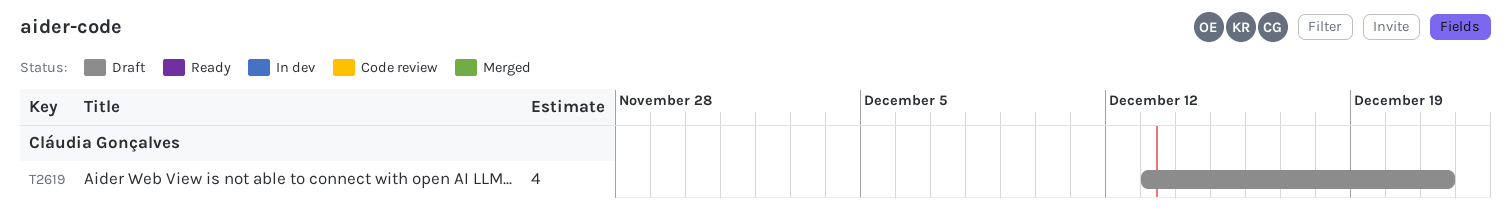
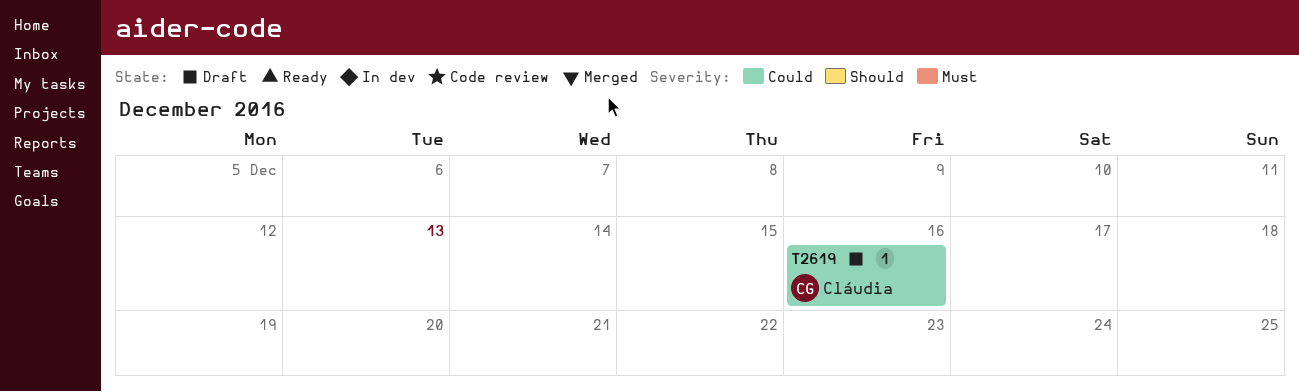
T2619, estimate: 4 -> 1
T2619, due: Dec 21 -> Dec 16

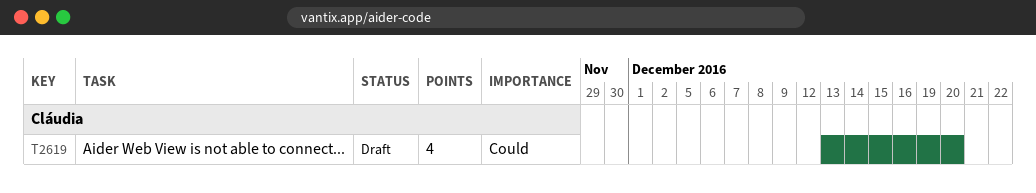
T2619, estimate: 1 -> 4
T2619, due: Dec 16 -> Dec 20

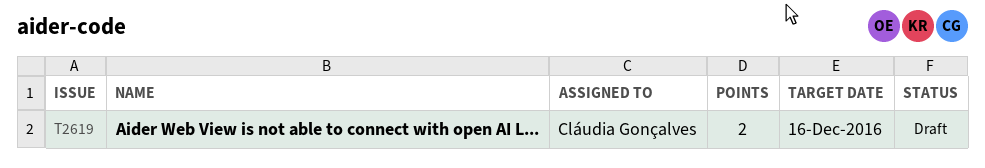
T2619, estimate: 4 -> 2
T2619, due: Dec 20 -> Dec 16

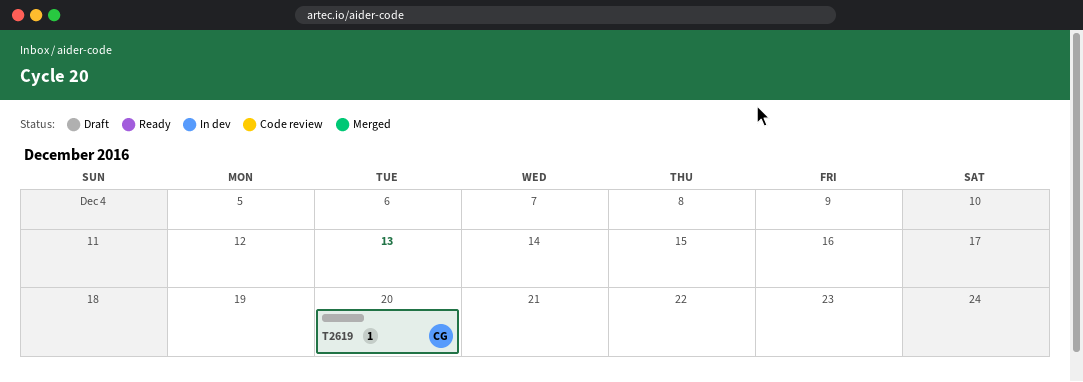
T2619, estimate: 2 -> 1
T2619, due: Dec 16 -> Dec 20

